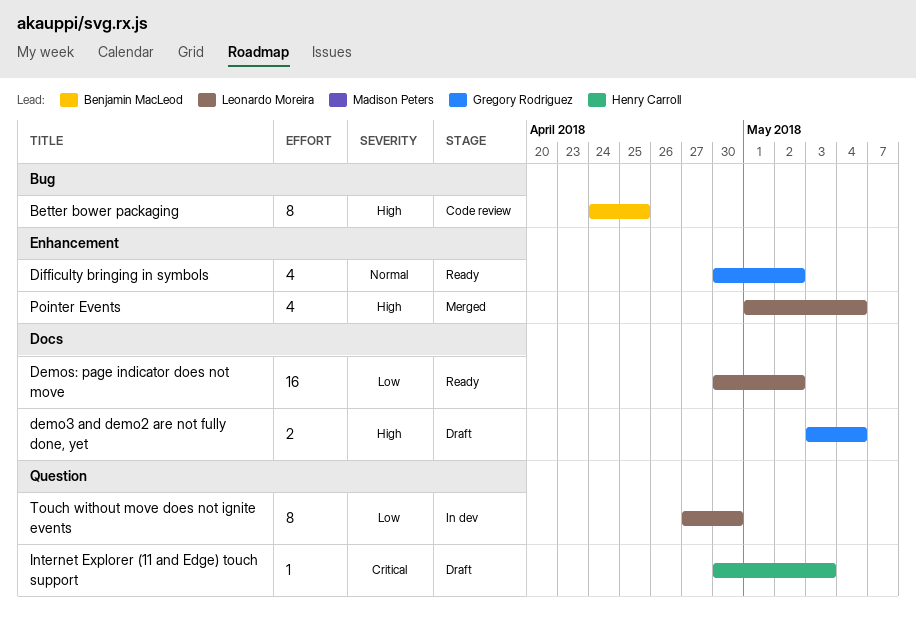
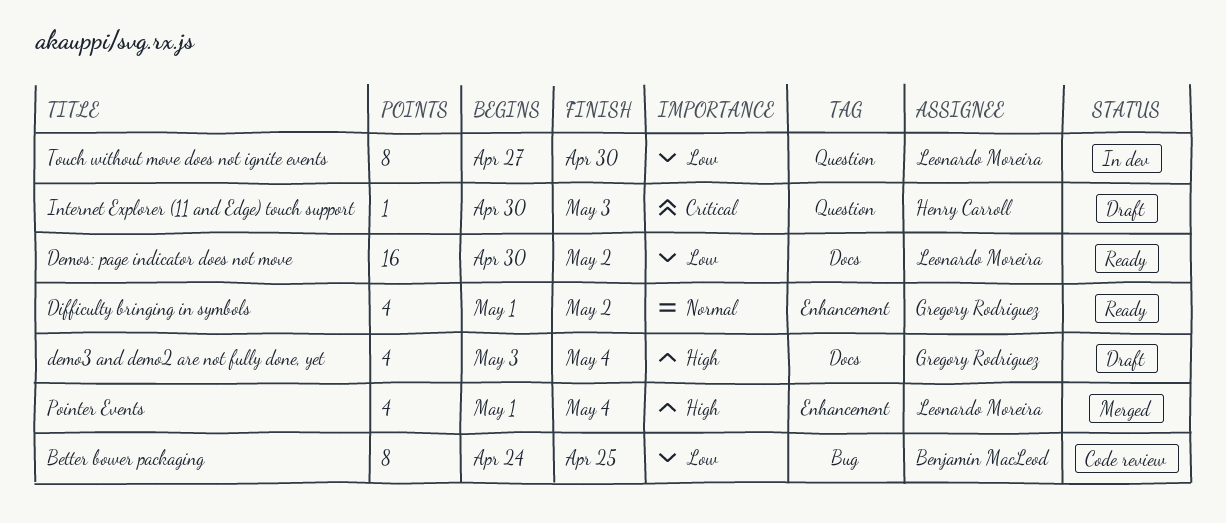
Better bower packaging, priority: High -> Low
demo3 and demo2 are not fully done, yet, estimate: 2 -> 4
Difficulty bringing in symbols, start: Apr 30 -> May 1

